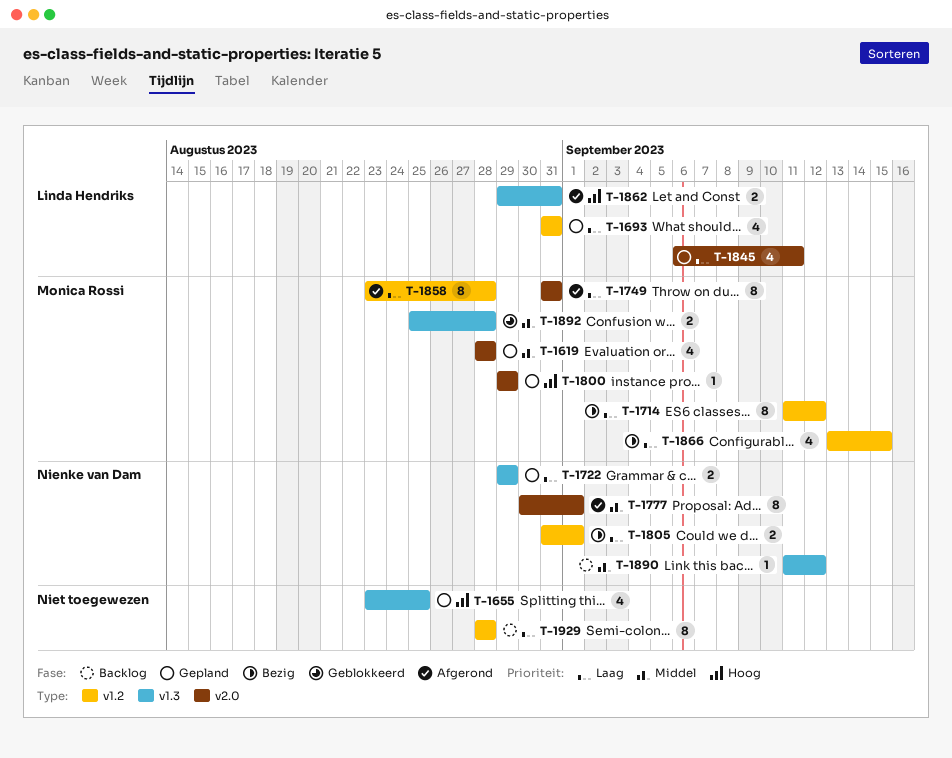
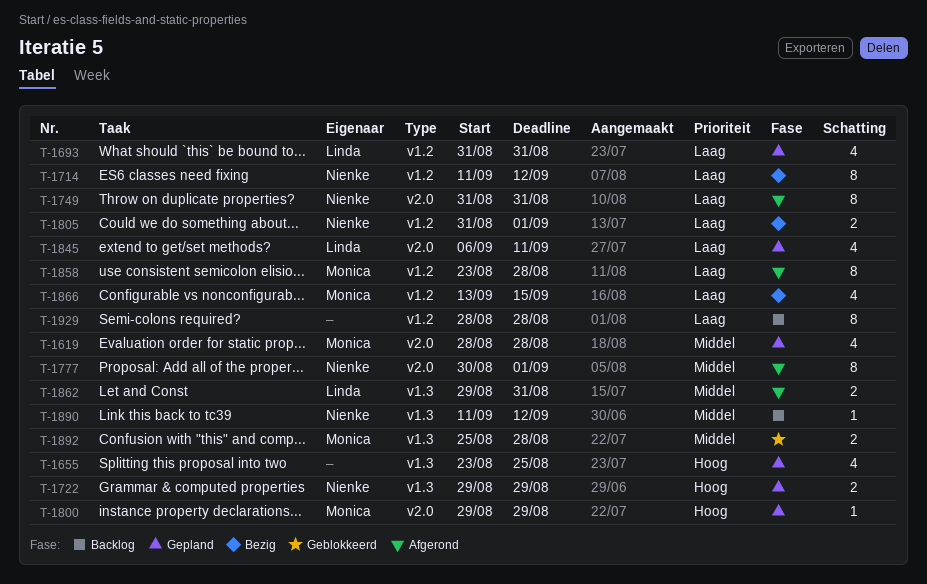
T-1714, owner: Monica Rossi -> Nienke van Dam
T-1722, priority: Laag -> Hoog
T-1749, owner: Monica Rossi -> Nienke van Dam
T-1862, priority: Hoog -> Middel

